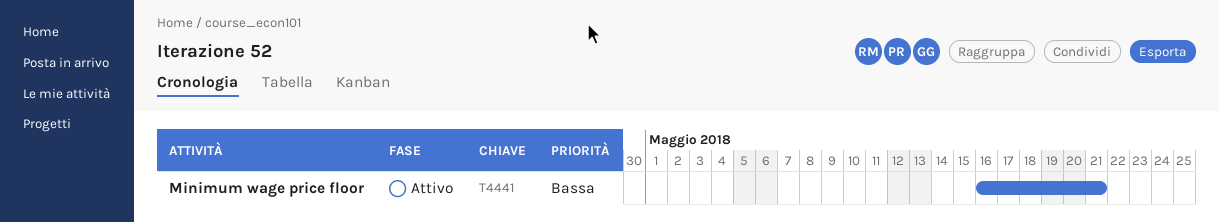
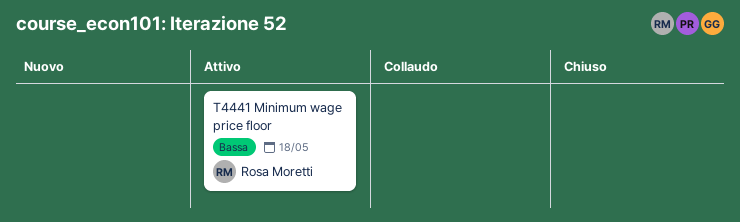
T4441, due: May 21 -> May 18

